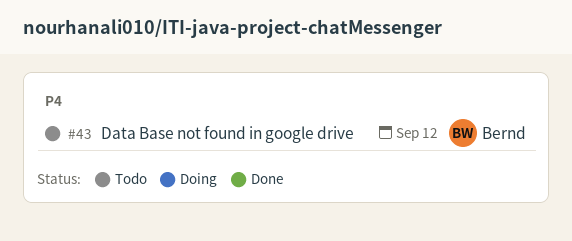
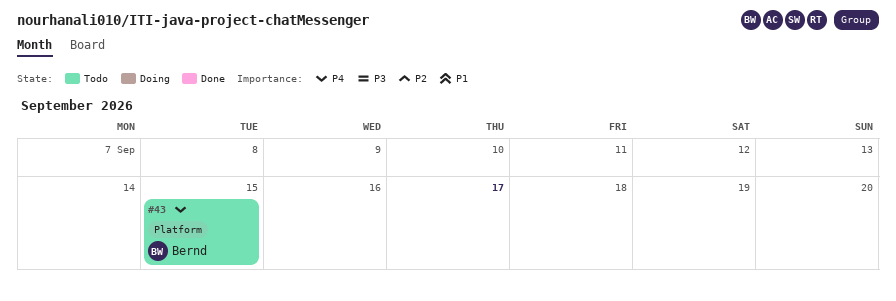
#43, due: Sep 12 -> Sep 15

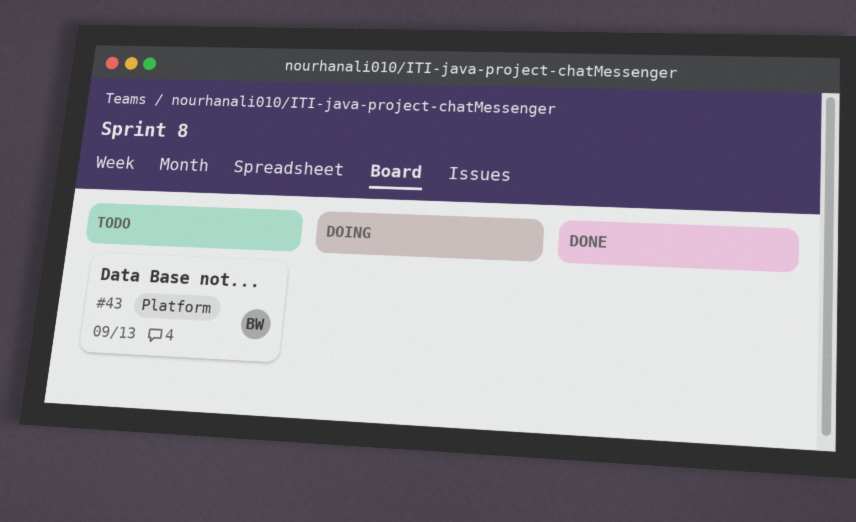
#43, due: Sep 15 -> Sep 13

